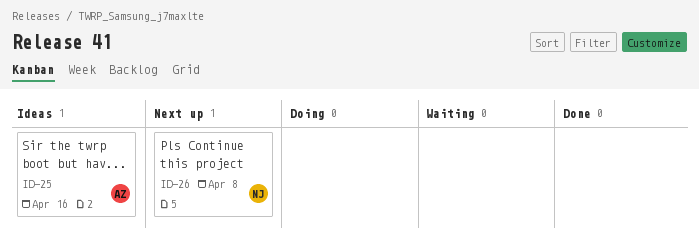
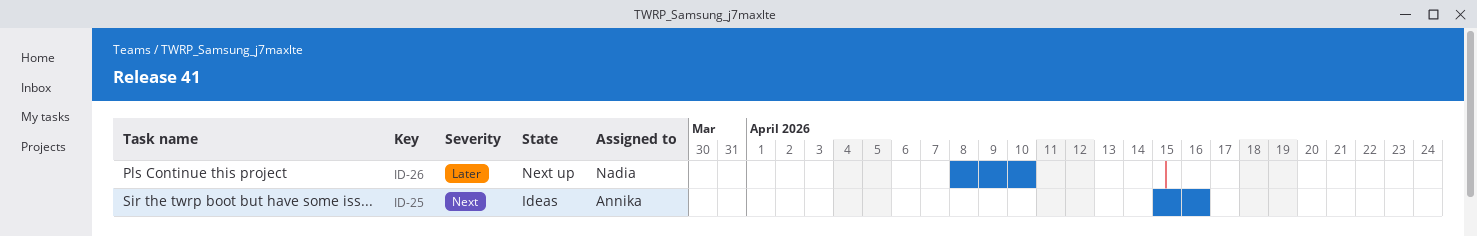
ID-26, due: Apr 8 -> Apr 10

